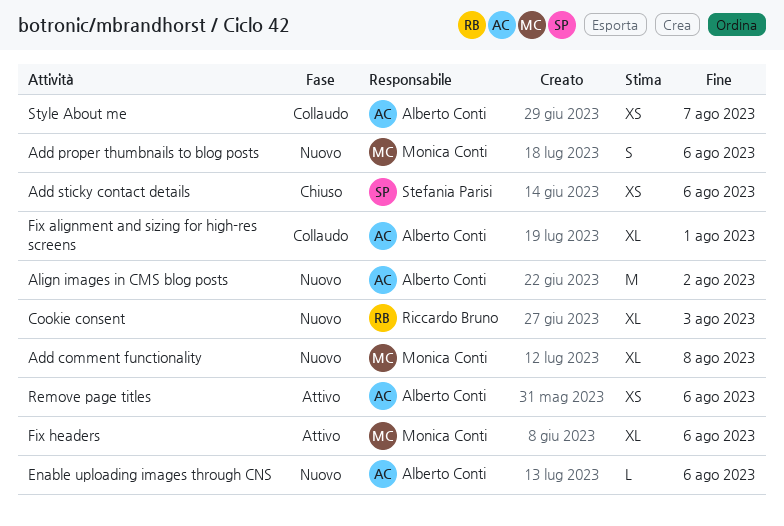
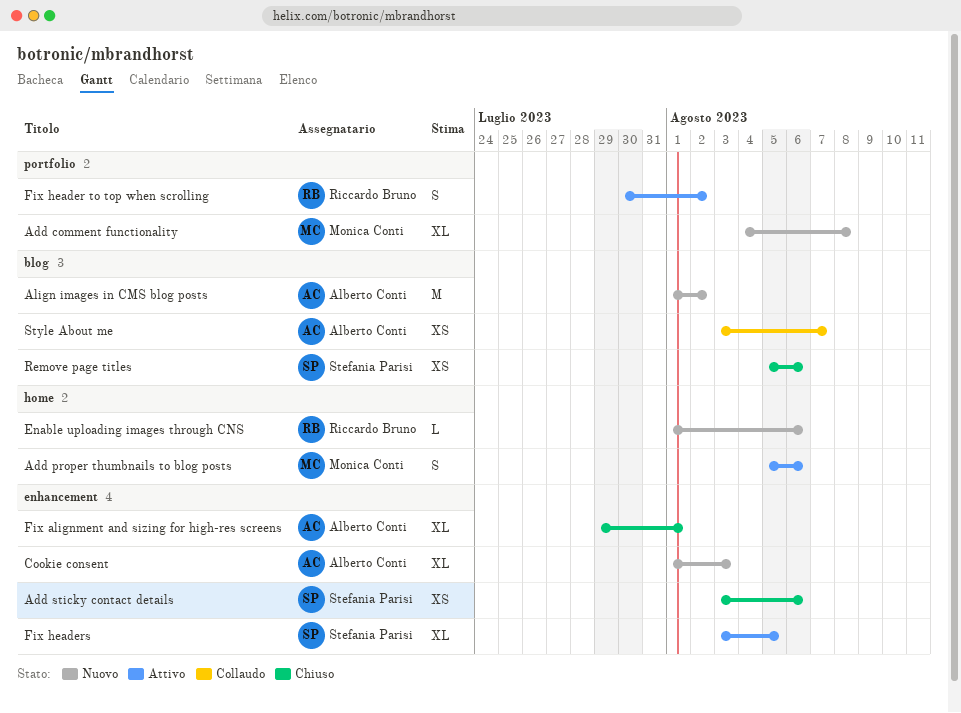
Add proper thumbnails to blog posts, status: Nuovo -> Attivo
Cookie consent, owner: Riccardo Bruno -> Alberto Conti
Enable uploading images through CNS, owner: Alberto Conti -> Riccardo Bruno
Fix alignment and sizing for high-res screens, status: Collaudo -> Chiuso
Fix header to top when scrolling: none -> present
Fix headers, owner: Monica Conti -> Stefania Parisi
Fix headers, due: Aug 6 -> Aug 5
Remove page titles, status: Attivo -> Chiuso
Remove page titles, owner: Alberto Conti -> Stefania Parisi

